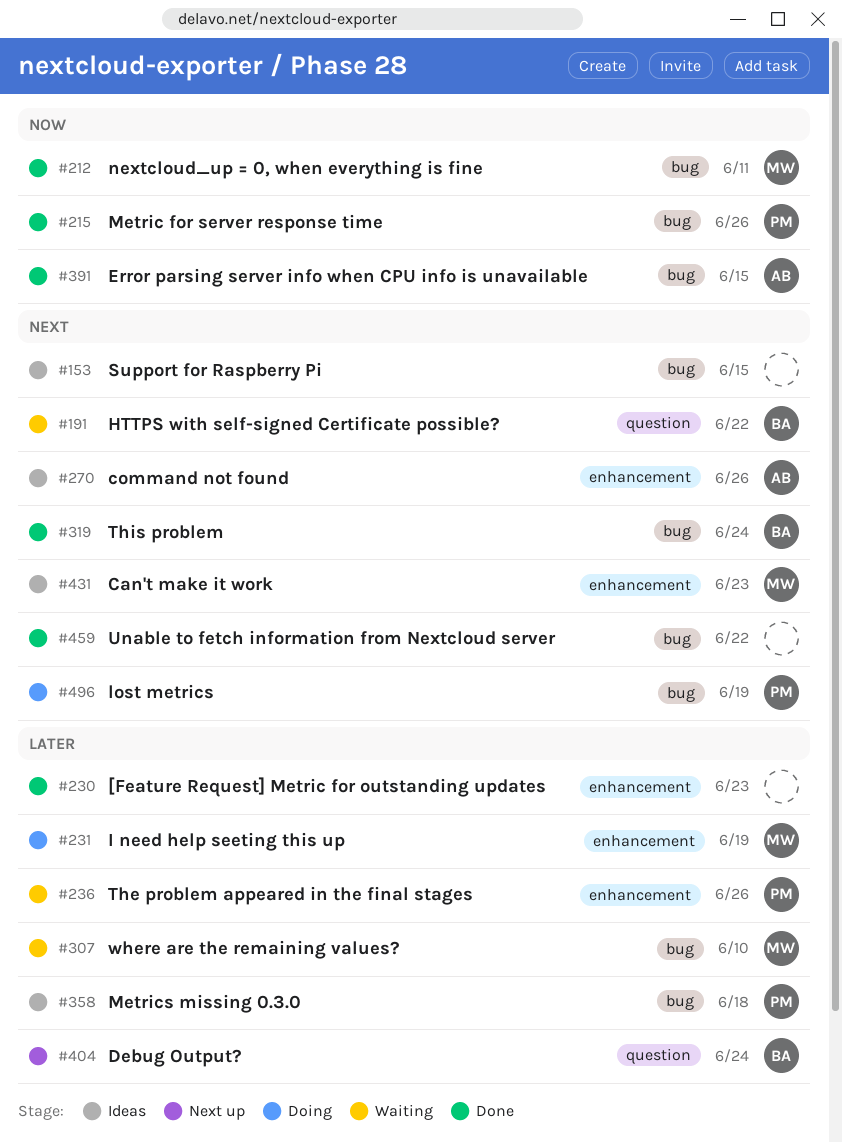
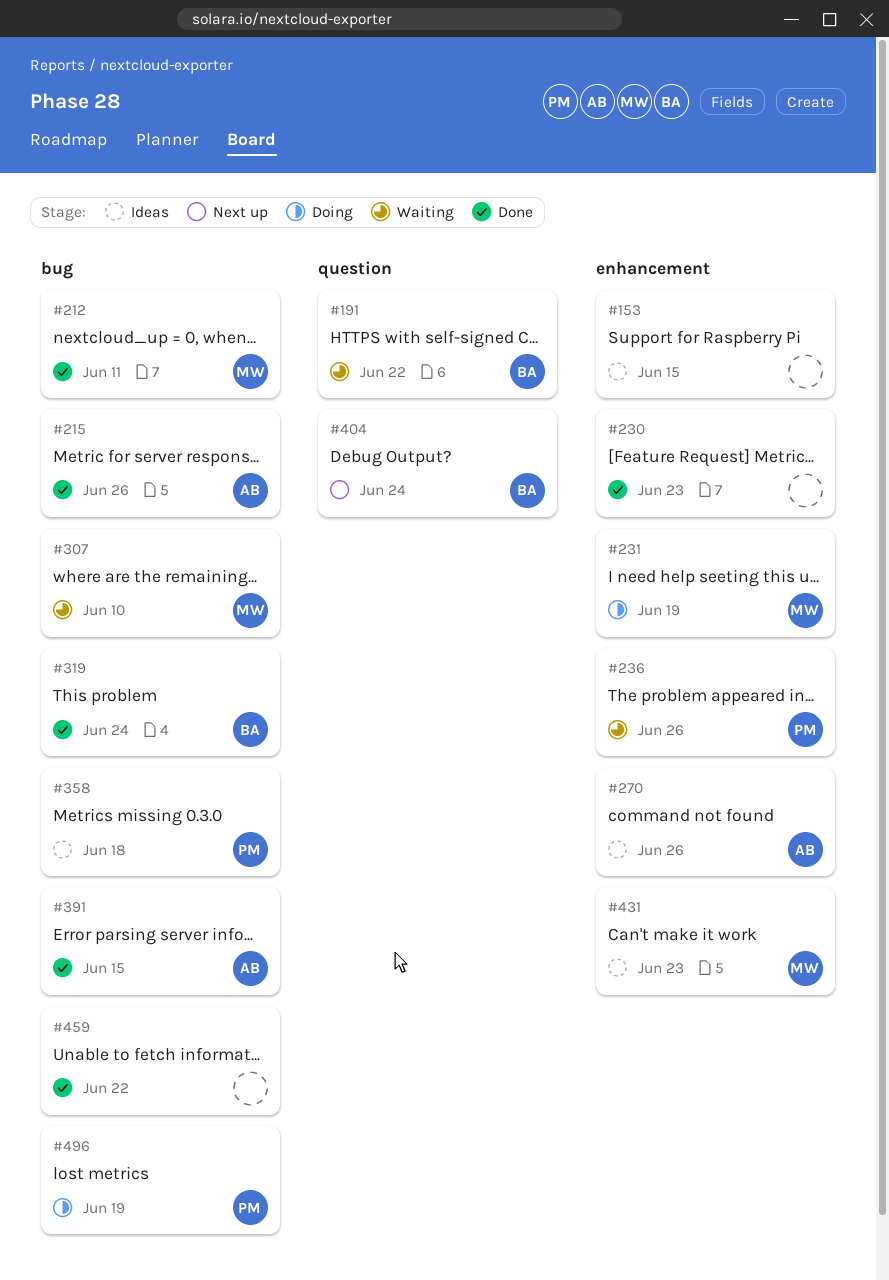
#153, label: bug -> enhancement
#215, owner: PM -> AB

